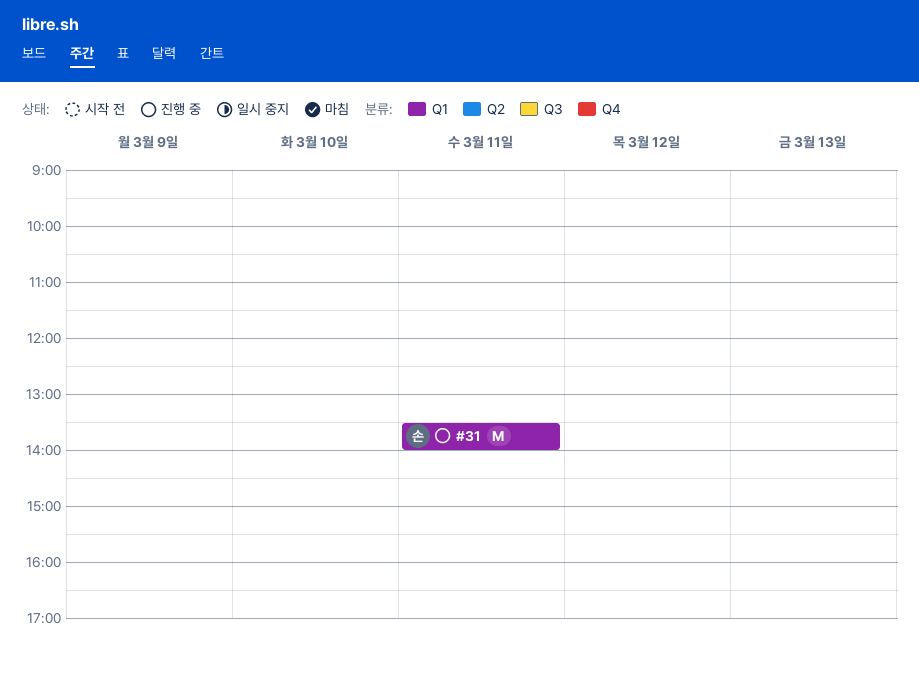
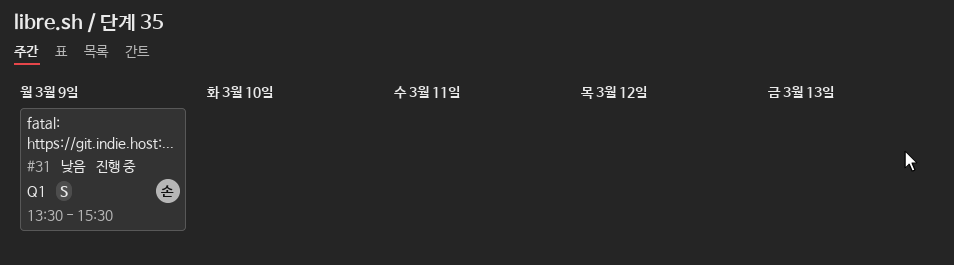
#31, estimate: M -> S
#31, day: Mar 11 -> Mar 9
#31, ends: 14:00 -> 15:30

